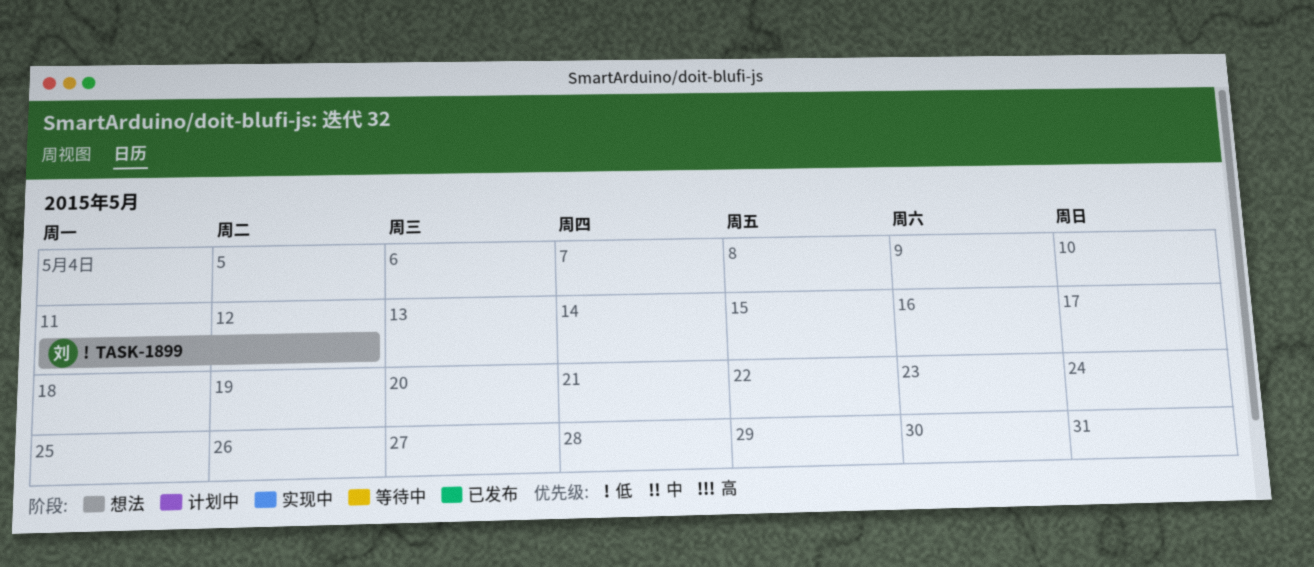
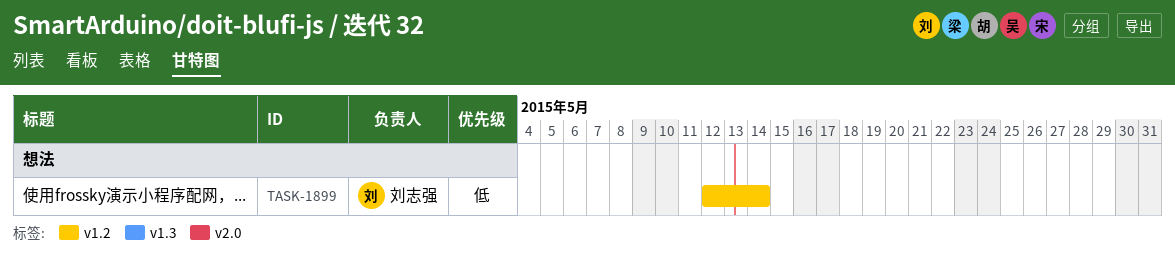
TASK-1899, start: May 11 -> May 12
TASK-1899, due: May 12 -> May 14

